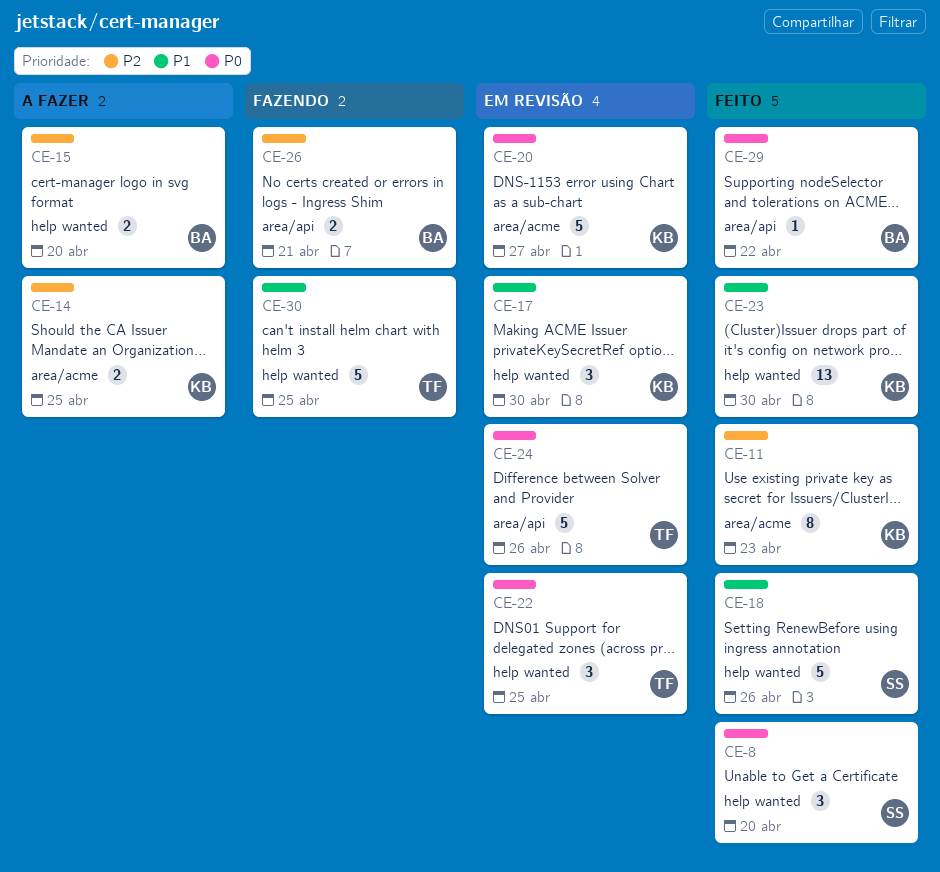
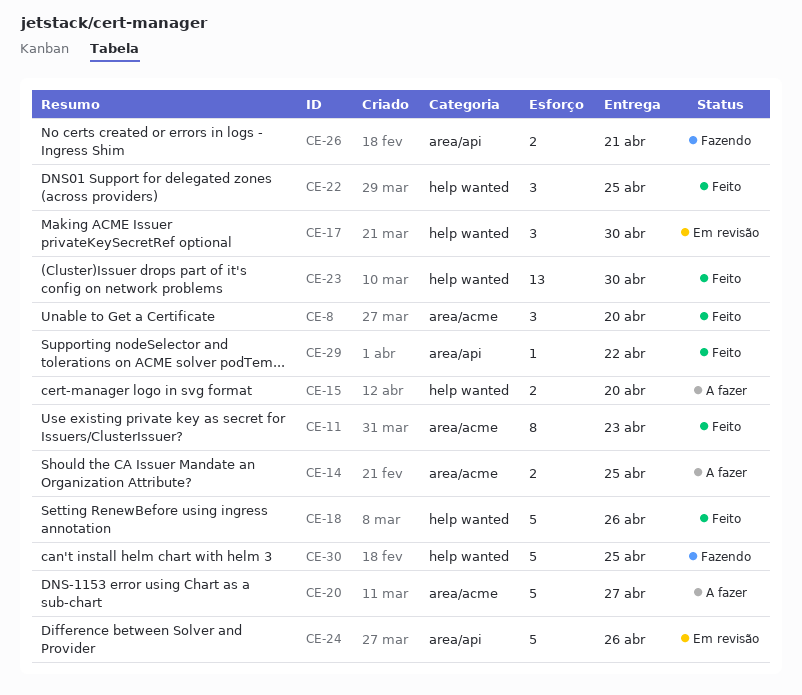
CE-8, label: help wanted -> area/acme
CE-20, status: Em revisão -> A fazer
CE-22, status: Em revisão -> Feito

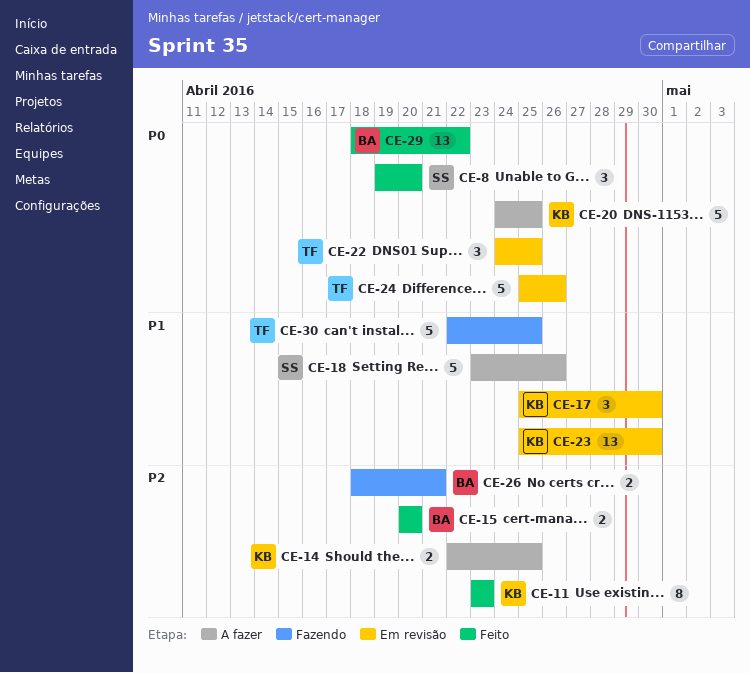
CE-15, status: A fazer -> Feito
CE-18, status: Feito -> A fazer
CE-20, due: Apr 27 -> Apr 25
CE-22, status: Feito -> Em revisão
CE-23, status: Feito -> Em revisão
CE-29, estimate: 1 -> 13

